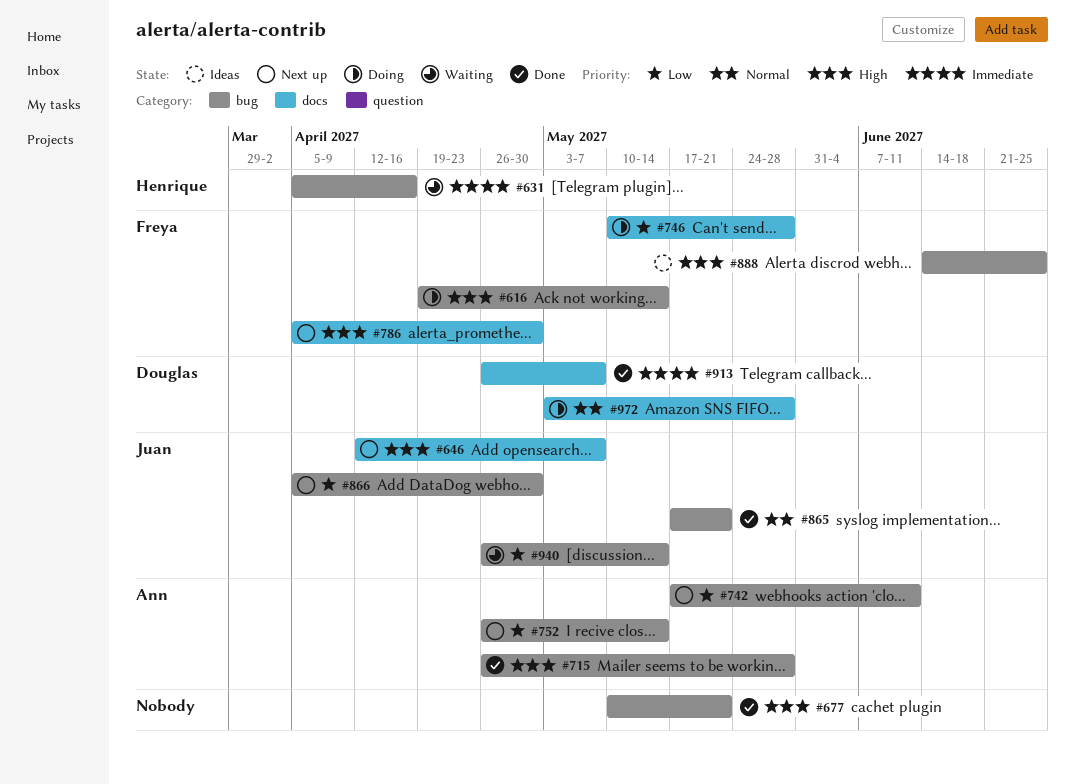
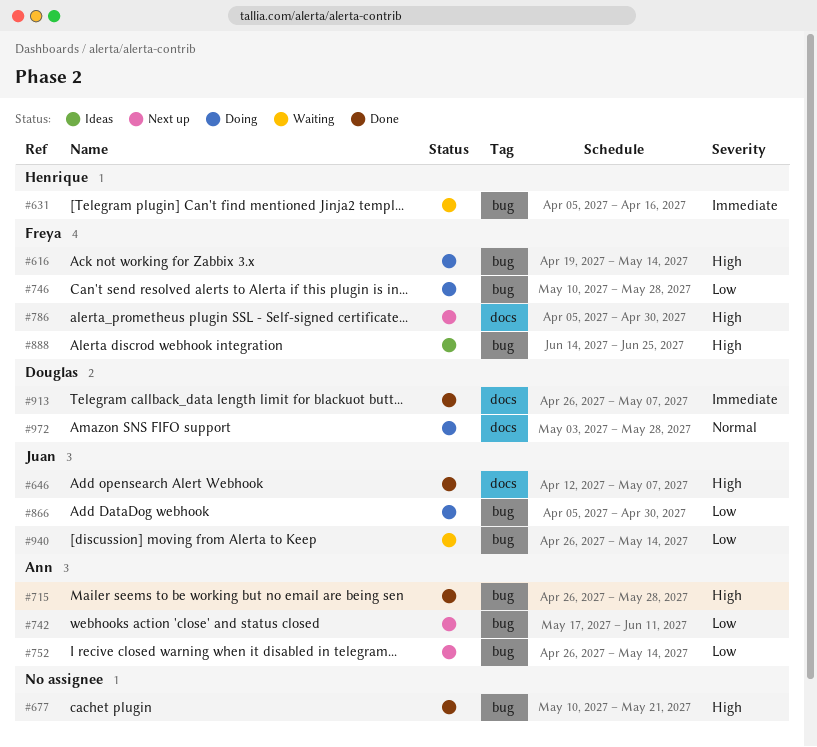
#646, status: Next up -> Done
#746, label: docs -> bug
#865: present -> none
#866, status: Next up -> Doing

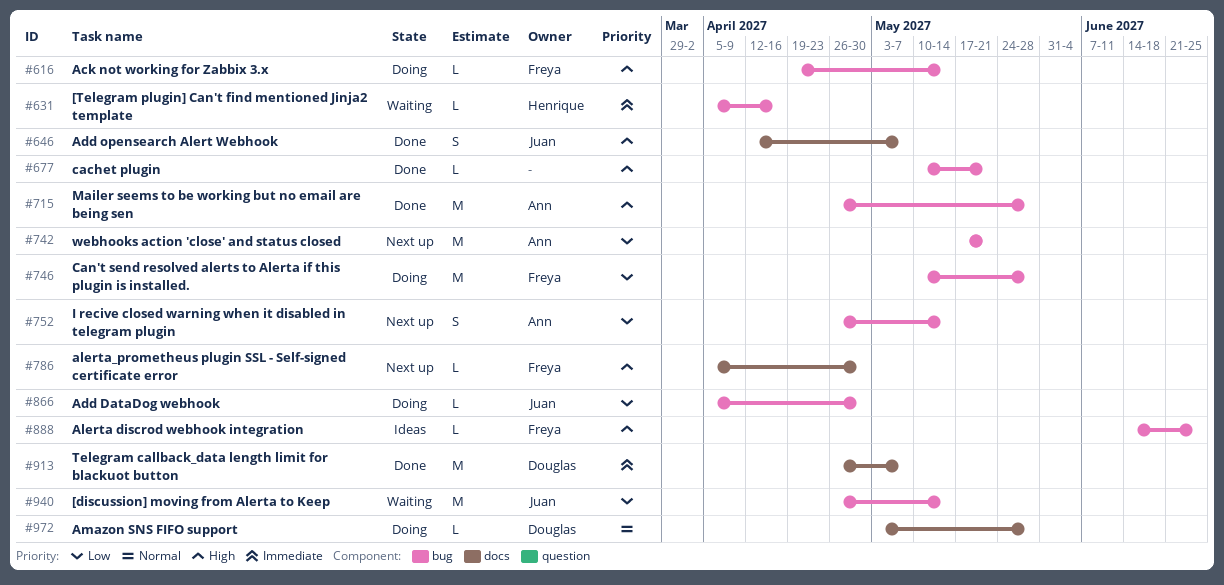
#742, due: Jun 11 -> May 21

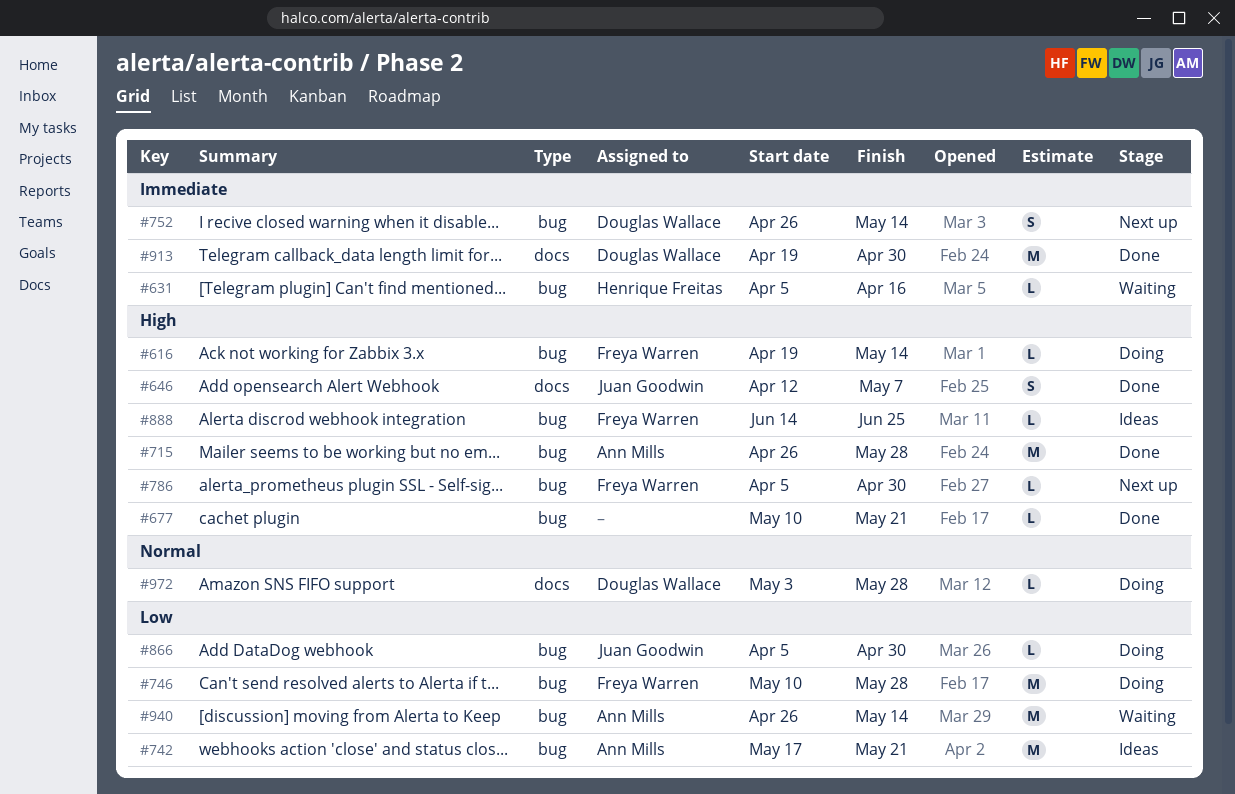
#742, status: Next up -> Ideas
#752, owner: Ann Mills -> Douglas Wallace
#752, priority: Low -> Immediate
#786, label: docs -> bug
#913, start: Apr 26 -> Apr 19
#913, due: May 7 -> Apr 30
#940, owner: Juan Goodwin -> Ann Mills

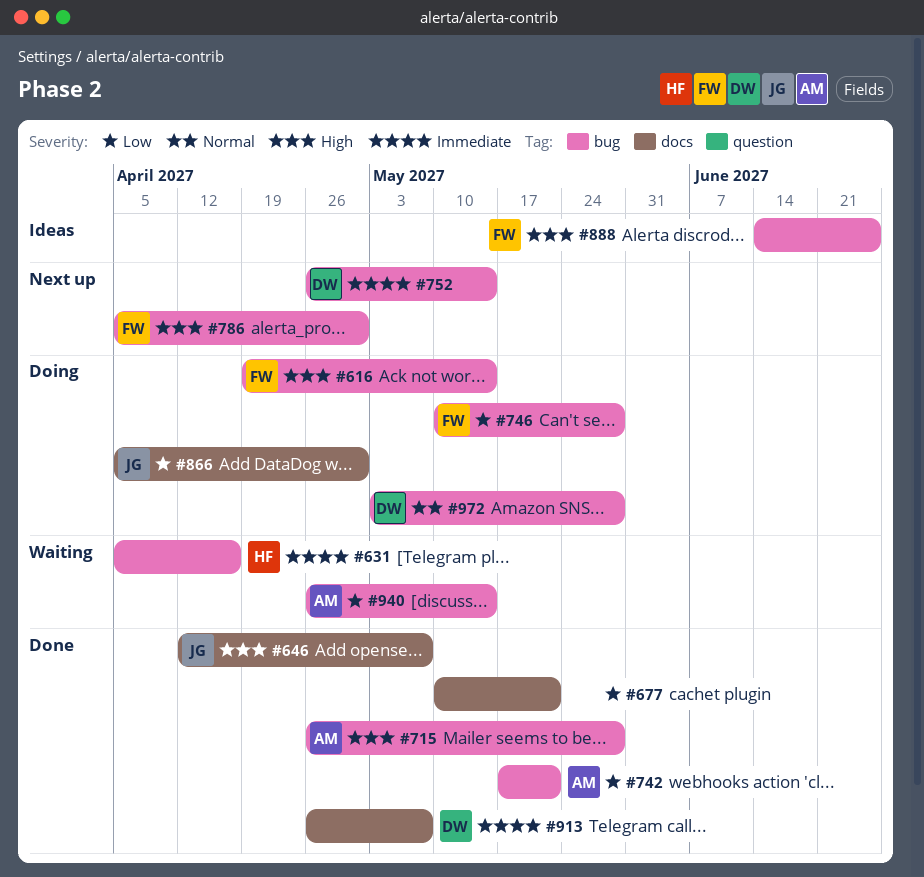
#677, priority: High -> Low
#677, label: bug -> docs
#742, status: Ideas -> Done
#866, label: bug -> docs
#913, start: Apr 19 -> Apr 26
#913, due: Apr 30 -> May 7
#972, label: docs -> bug

